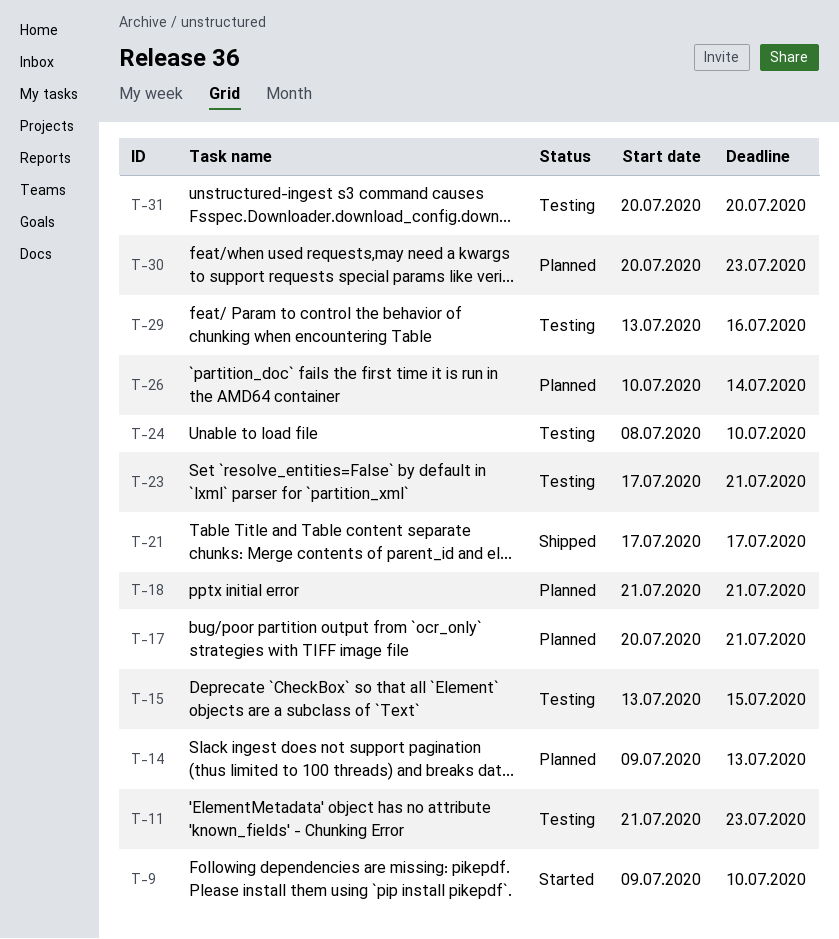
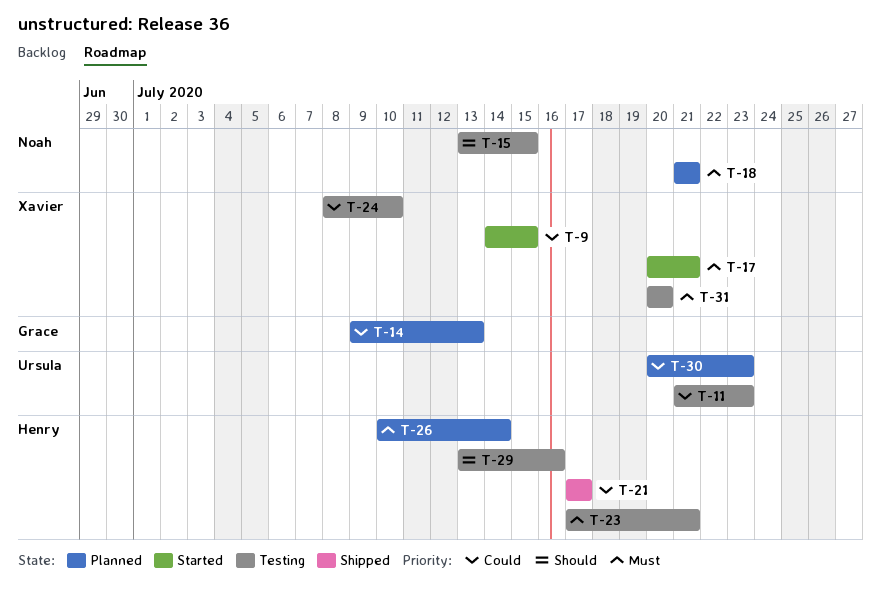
T-9, start: Jul 9 -> Jul 14
T-9, due: Jul 10 -> Jul 15
T-17, status: Planned -> Started

